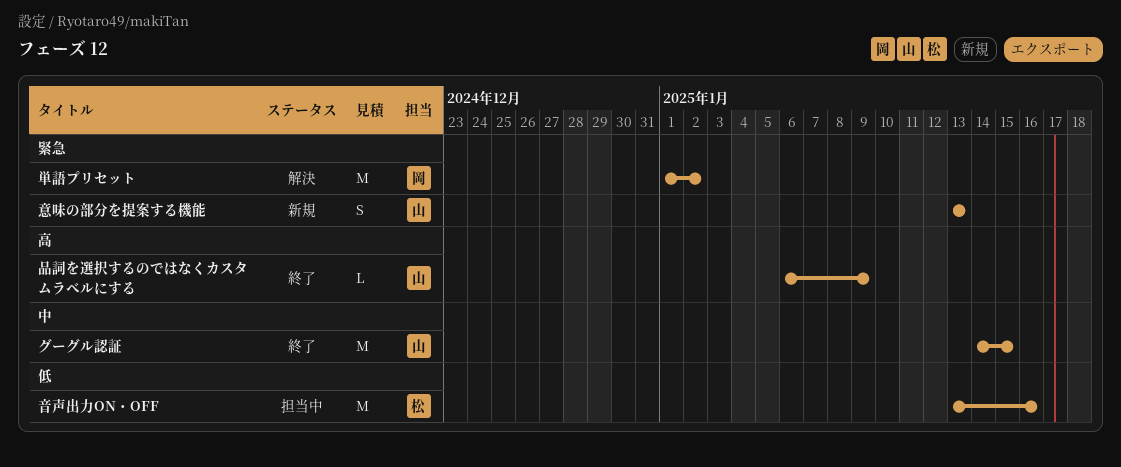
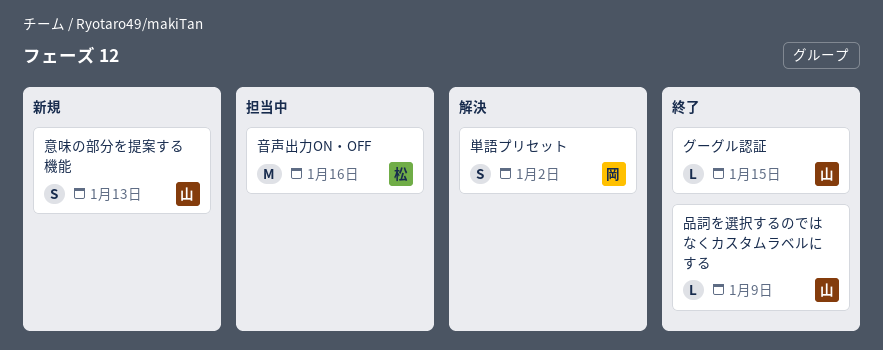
グーグル認証, estimate: M -> L
単語プリセット, estimate: M -> S

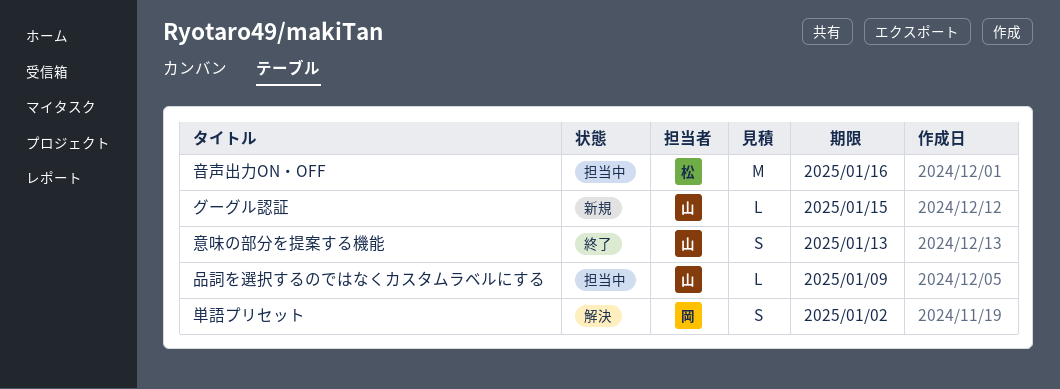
グーグル認証, status: 終了 -> 新規
品詞を選択するのではなくカスタムラベルにする, status: 終了 -> 担当中
意味の部分を提案する機能, status: 新規 -> 終了

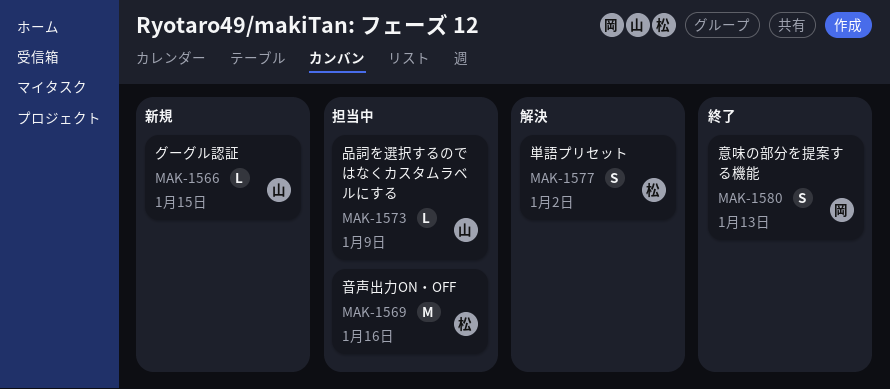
単語プリセット, owner: 岡 -> 松
意味の部分を提案する機能, owner: 山 -> 岡

